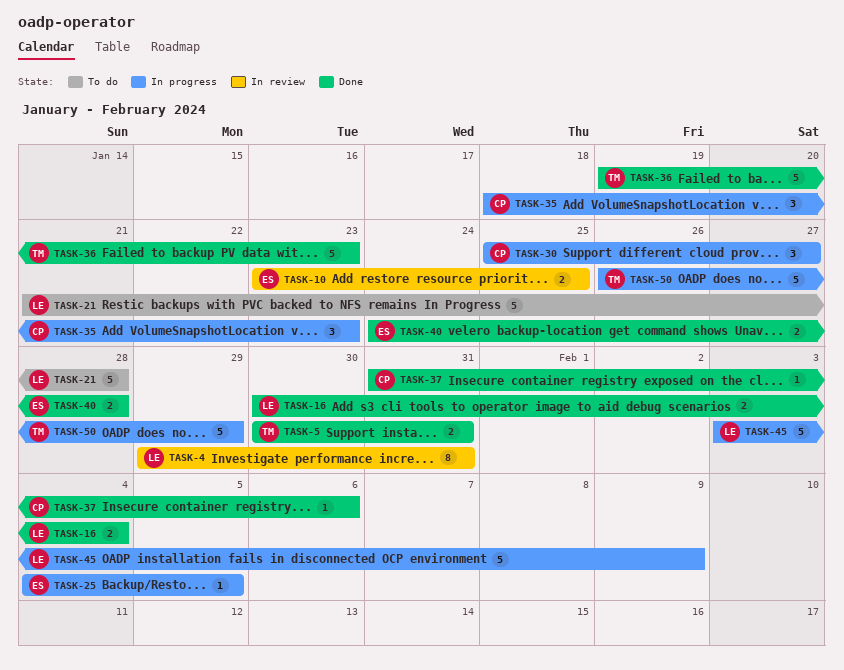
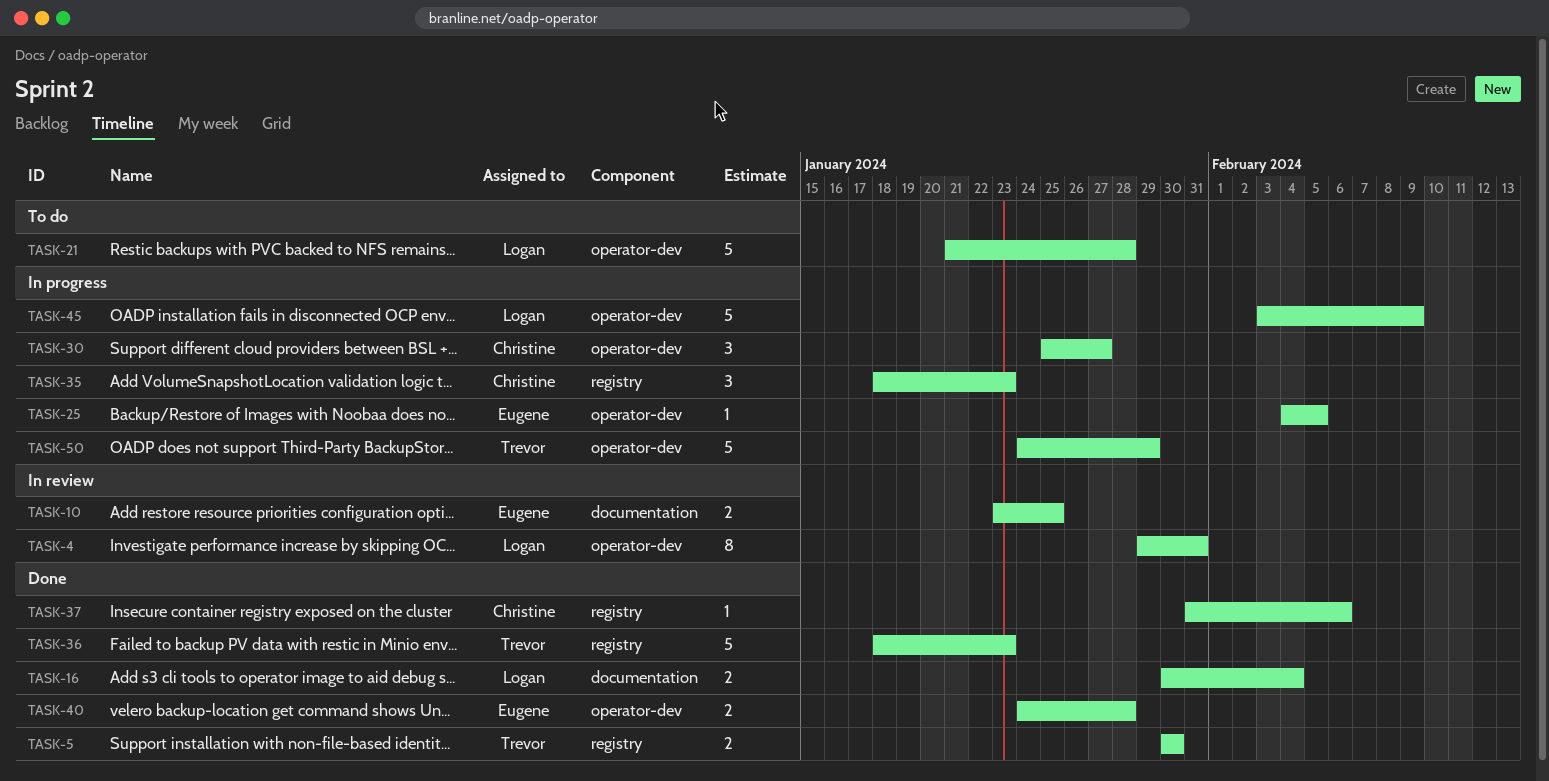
TASK-5, due: Jan 31 -> Jan 30
TASK-36, start: Jan 19 -> Jan 18
TASK-50, start: Jan 26 -> Jan 24

